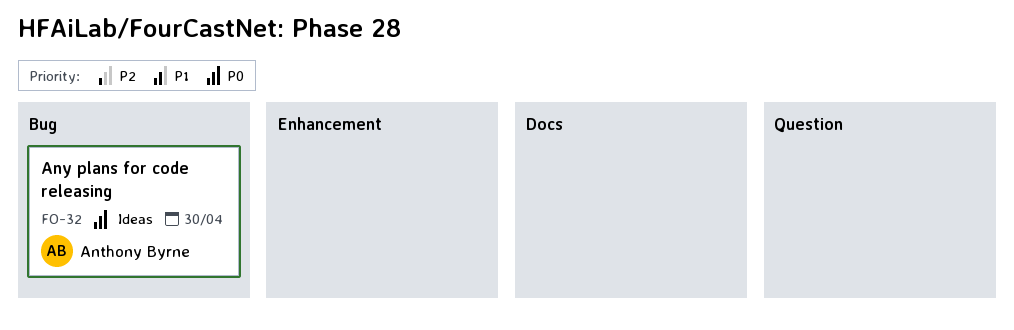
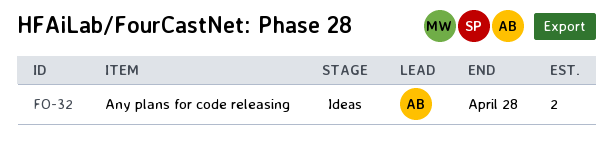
FO-32, due: Apr 30 -> Apr 28

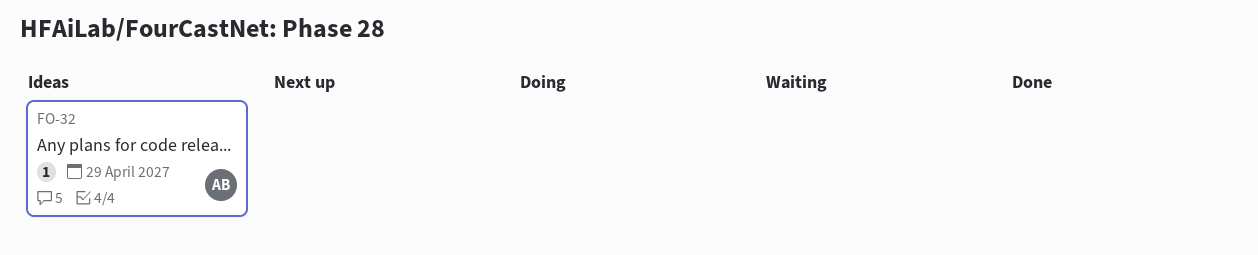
FO-32, estimate: 2 -> 1
FO-32, due: Apr 28 -> Apr 29

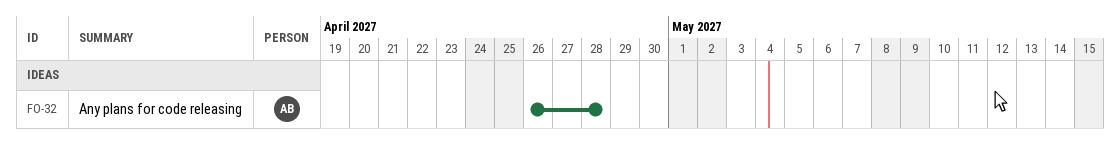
FO-32, due: Apr 29 -> Apr 28

